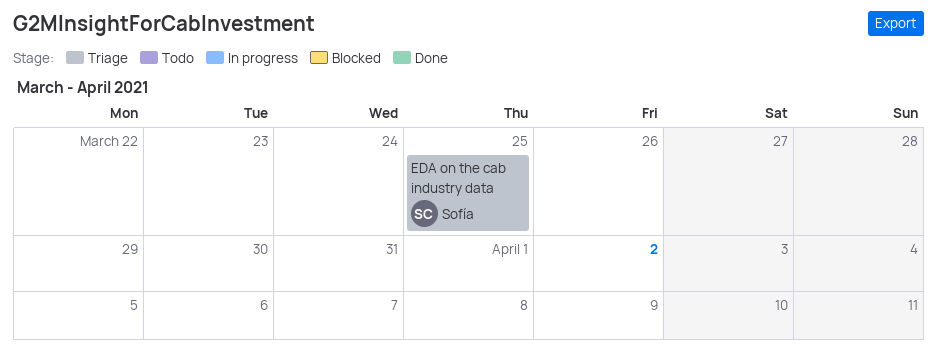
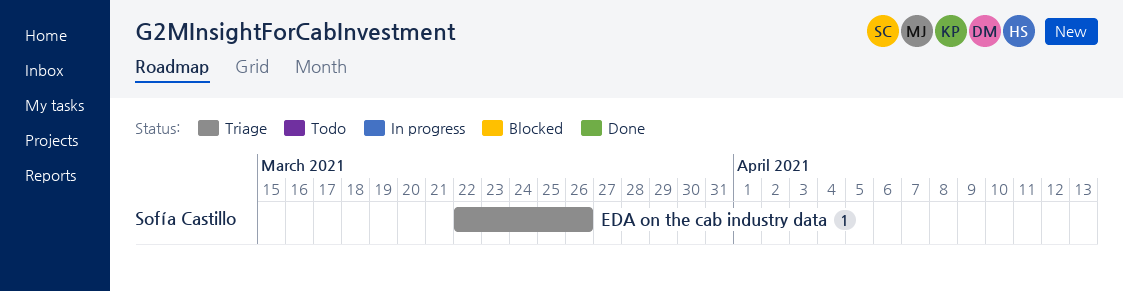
EDA on the cab industry data, due: Mar 25 -> Mar 26

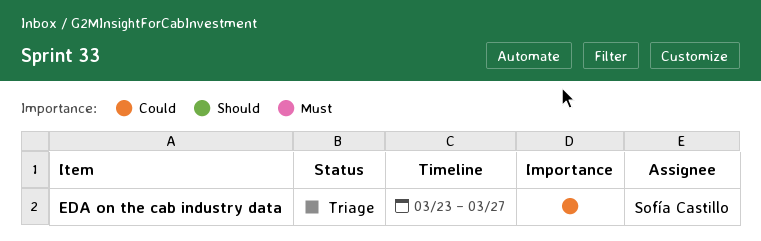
EDA on the cab industry data, start: Mar 22 -> Mar 23
EDA on the cab industry data, due: Mar 26 -> Mar 27

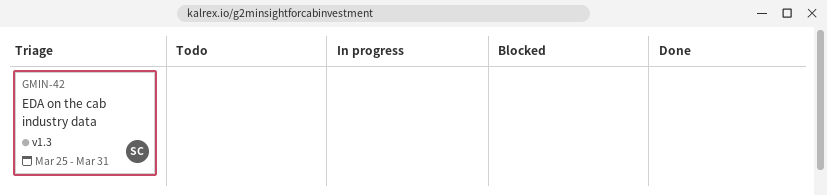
EDA on the cab industry data, start: Mar 23 -> Mar 25
EDA on the cab industry data, due: Mar 27 -> Mar 31

